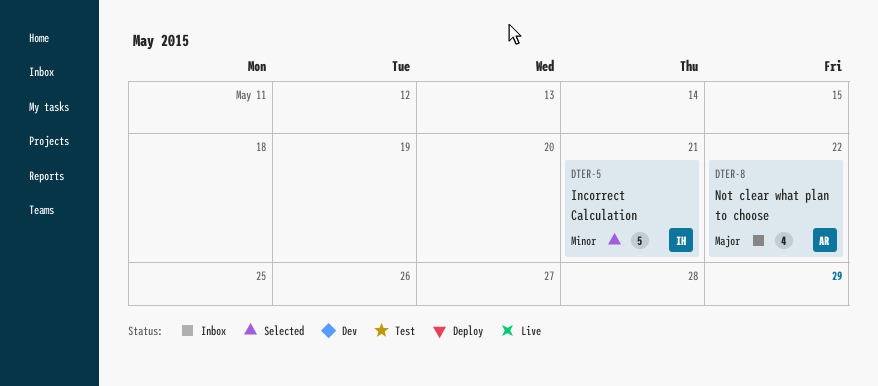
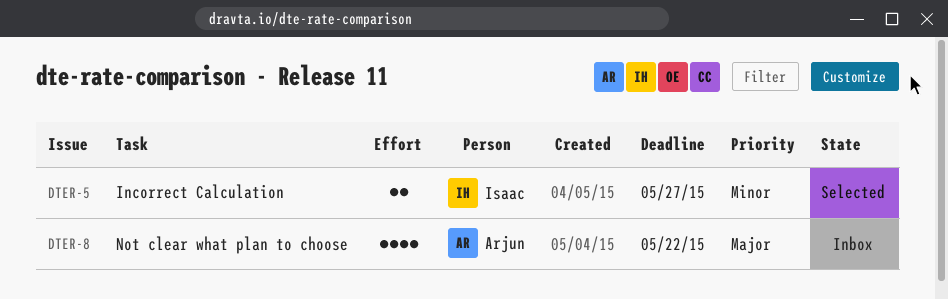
DTER-5, estimate: 5 -> 2
DTER-5, due: May 21 -> May 27

